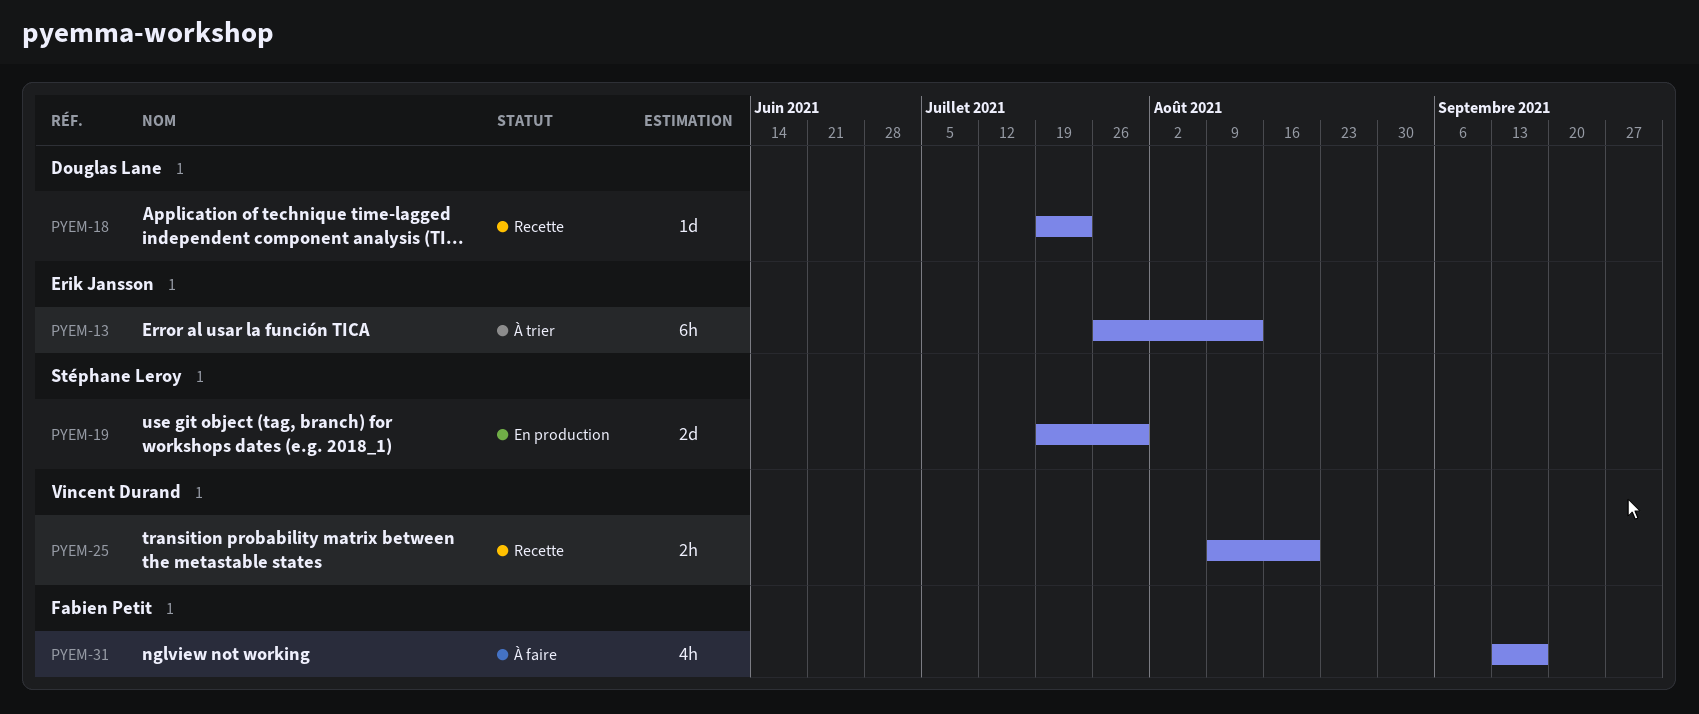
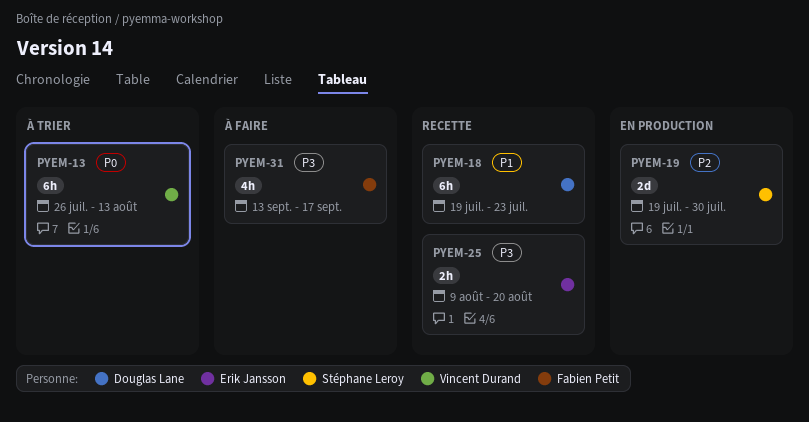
PYEM-13, owner: Erik Jansson -> Vincent Durand
PYEM-18, estimate: 1d -> 6h
PYEM-25, owner: Vincent Durand -> Erik Jansson

